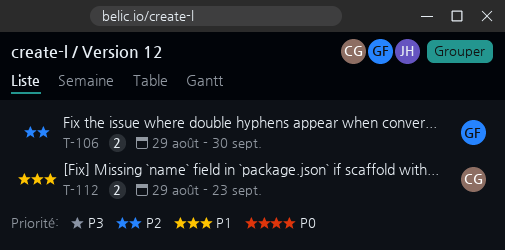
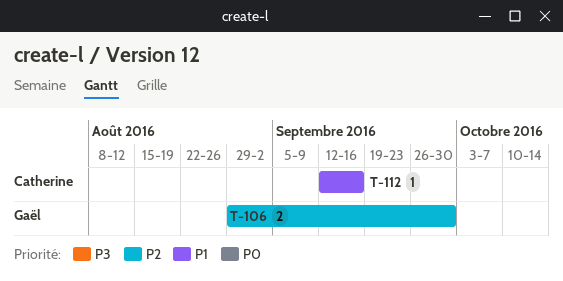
T-112, estimate: 2 -> 1
T-112, start: Aug 29 -> Sep 12
T-112, due: Sep 23 -> Sep 16

